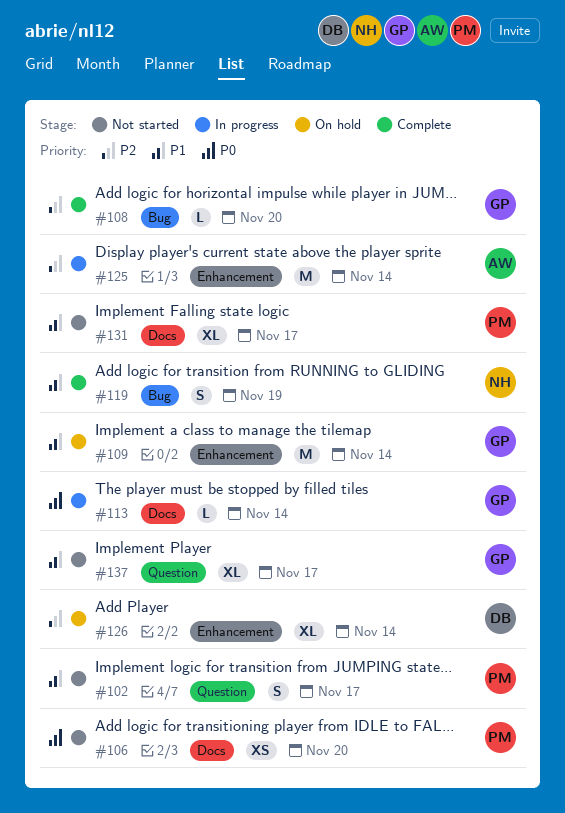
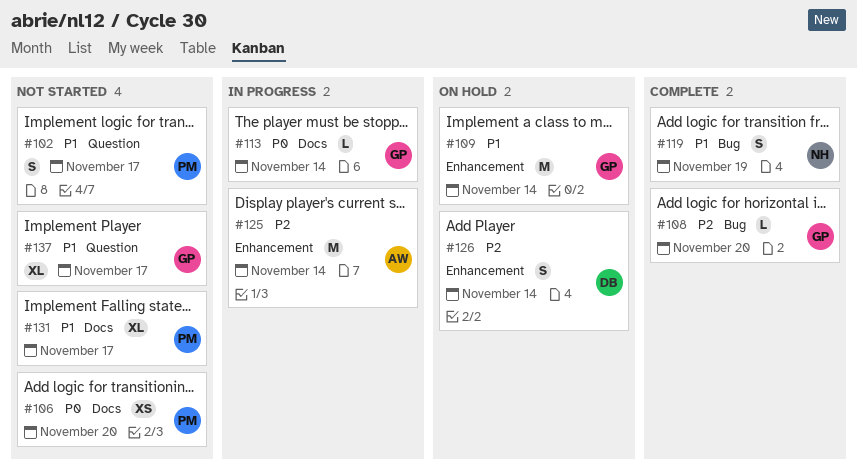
#126, estimate: XL -> S

